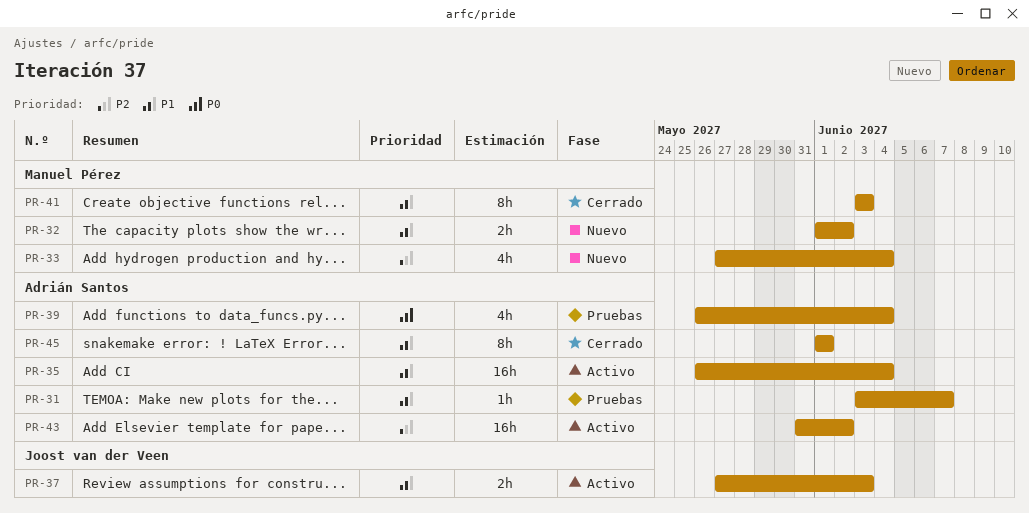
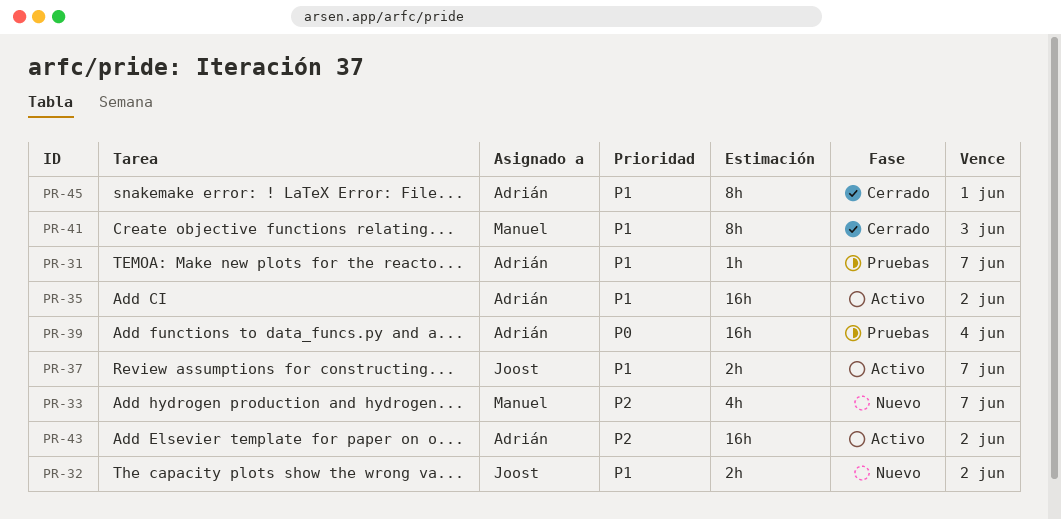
PR-32, owner: Manuel Pérez -> Joost van der Veen
PR-33, due: Jun 4 -> Jun 7
PR-35, due: Jun 4 -> Jun 2
PR-37, due: Jun 3 -> Jun 7
PR-39, estimate: 4h -> 16h

